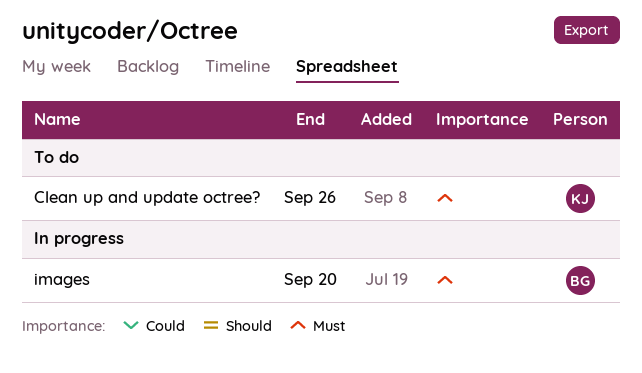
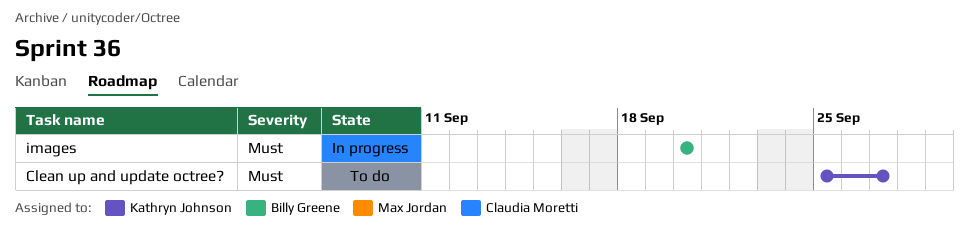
Clean up and update octree?, due: Sep 26 -> Sep 27

